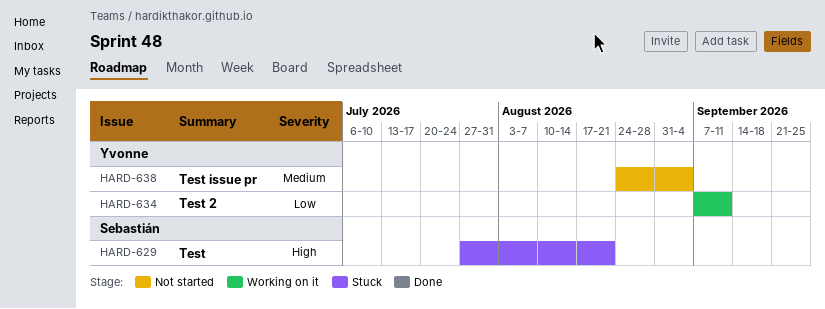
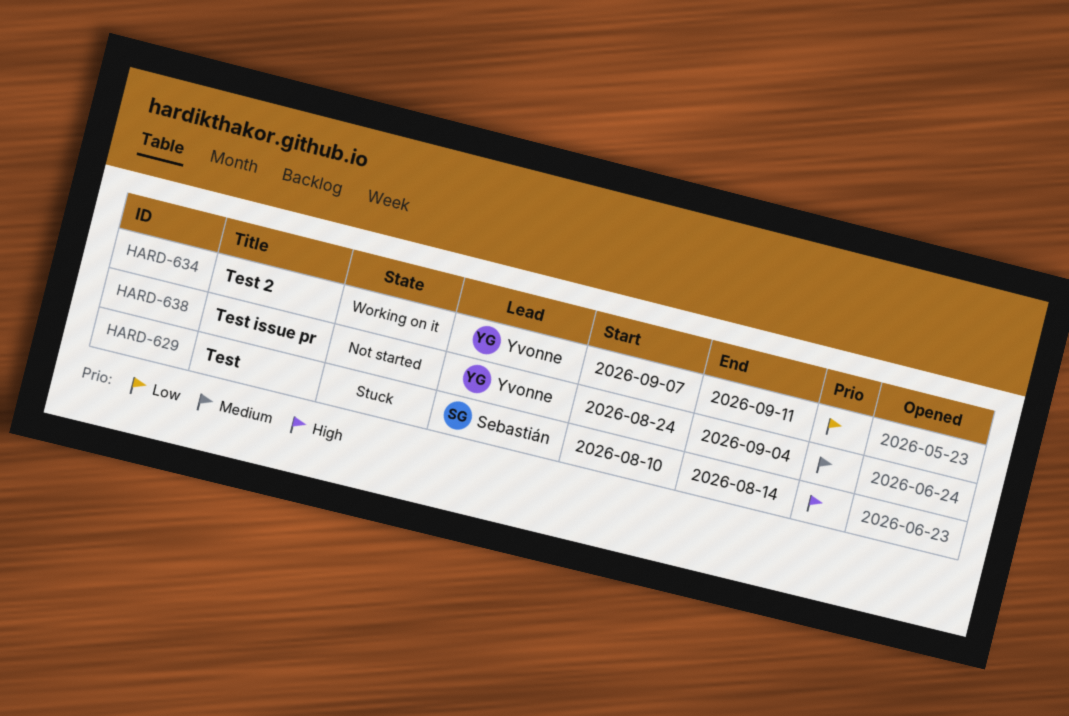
HARD-629, start: Jul 27 -> Aug 10
HARD-629, due: Aug 21 -> Aug 14

